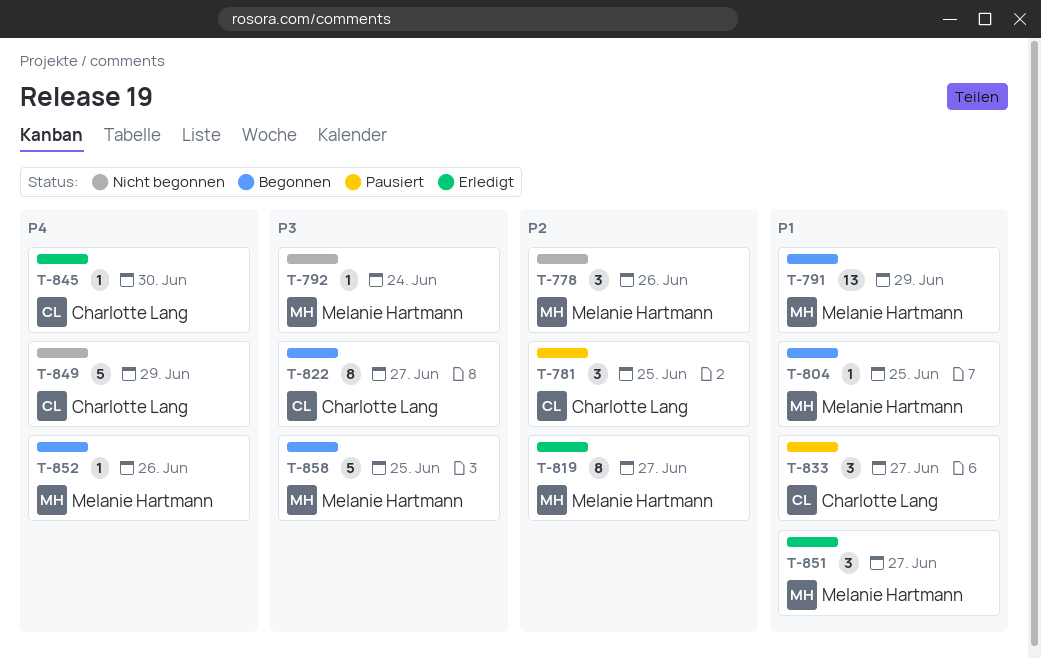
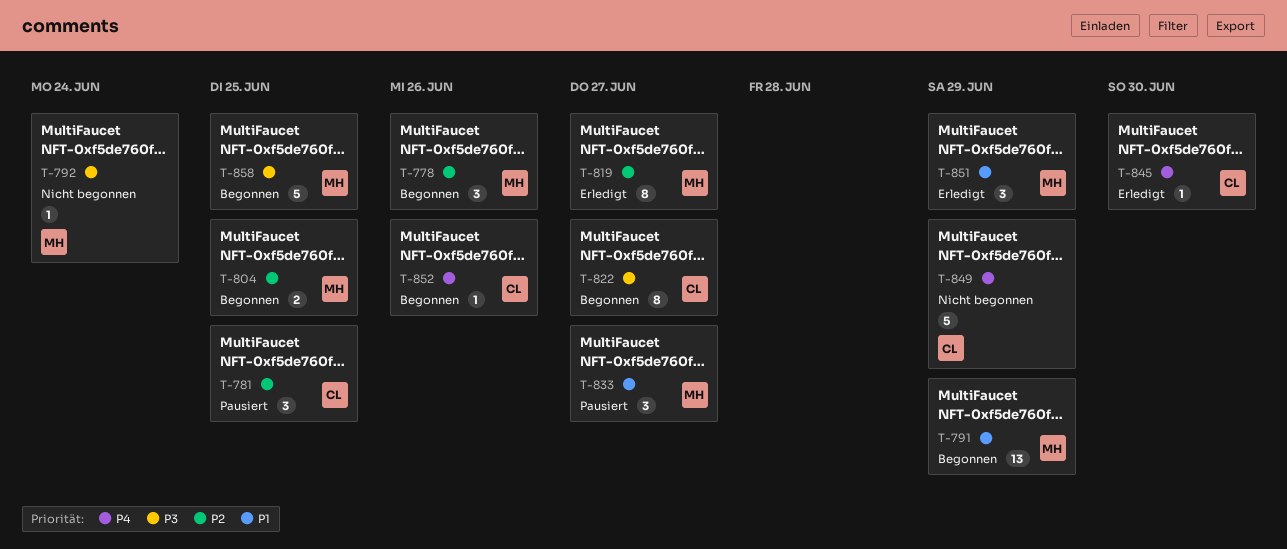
T-778, status: Nicht begonnen -> Begonnen
T-804, priority: P1 -> P2
T-804, estimate: 1 -> 2
T-833, owner: Charlotte Lang -> Melanie Hartmann
T-851, due: Jun 27 -> Jun 29
T-852, owner: Melanie Hartmann -> Charlotte Lang

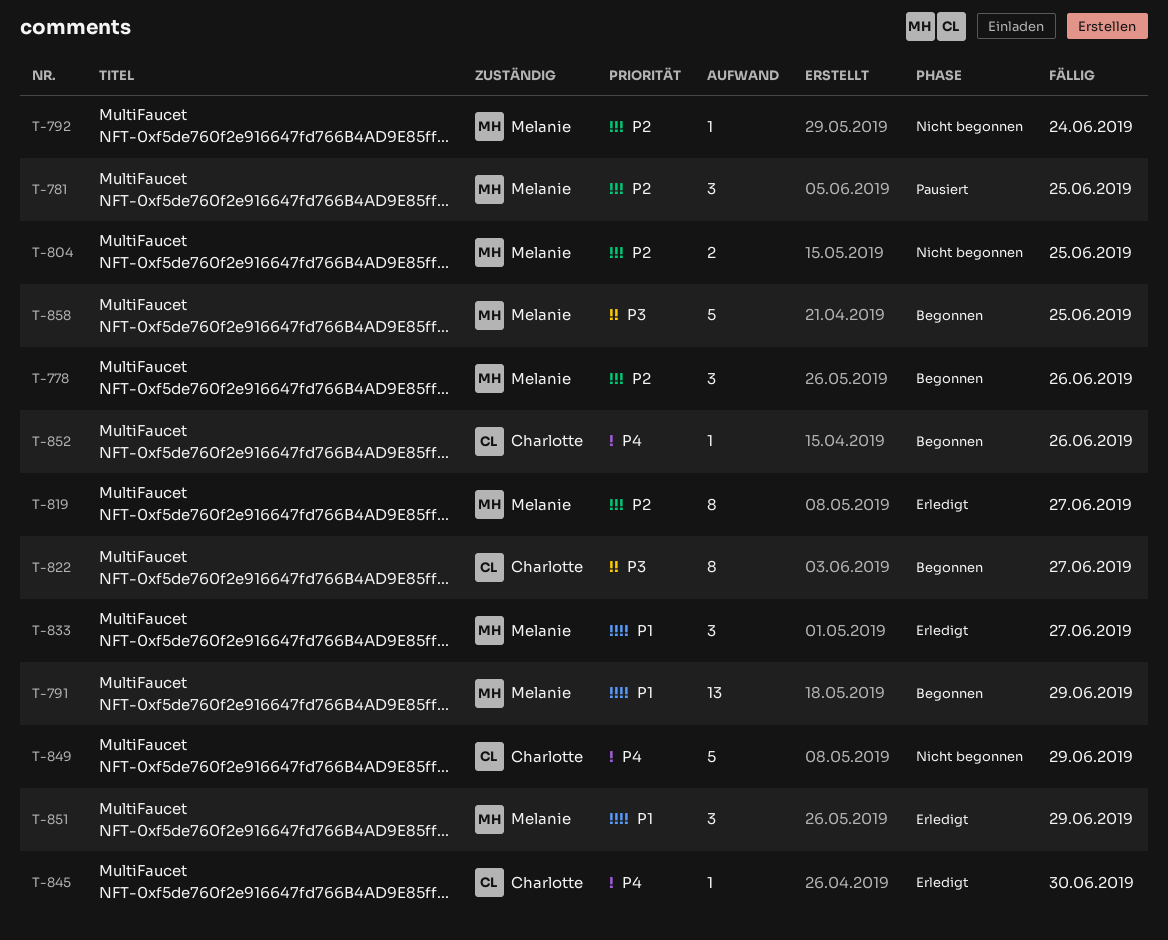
T-781, owner: Charlotte -> Melanie
T-792, priority: P3 -> P2
T-804, status: Begonnen -> Nicht begonnen
T-833, status: Pausiert -> Erledigt

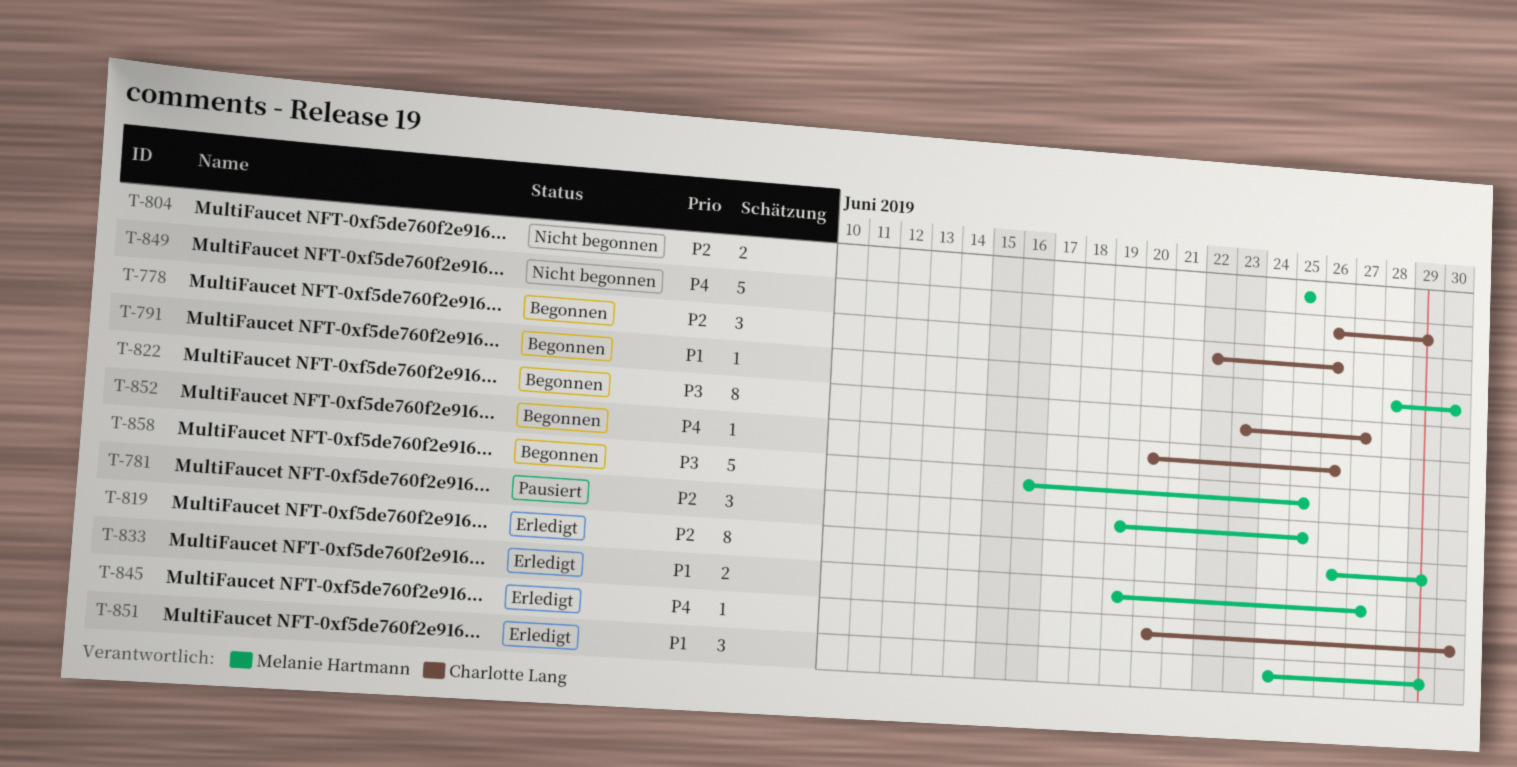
T-778, owner: Melanie Hartmann -> Charlotte Lang
T-791, estimate: 13 -> 1
T-791, due: Jun 29 -> Jun 30
T-792: present -> none
T-819, due: Jun 27 -> Jun 29
T-833, estimate: 3 -> 2

